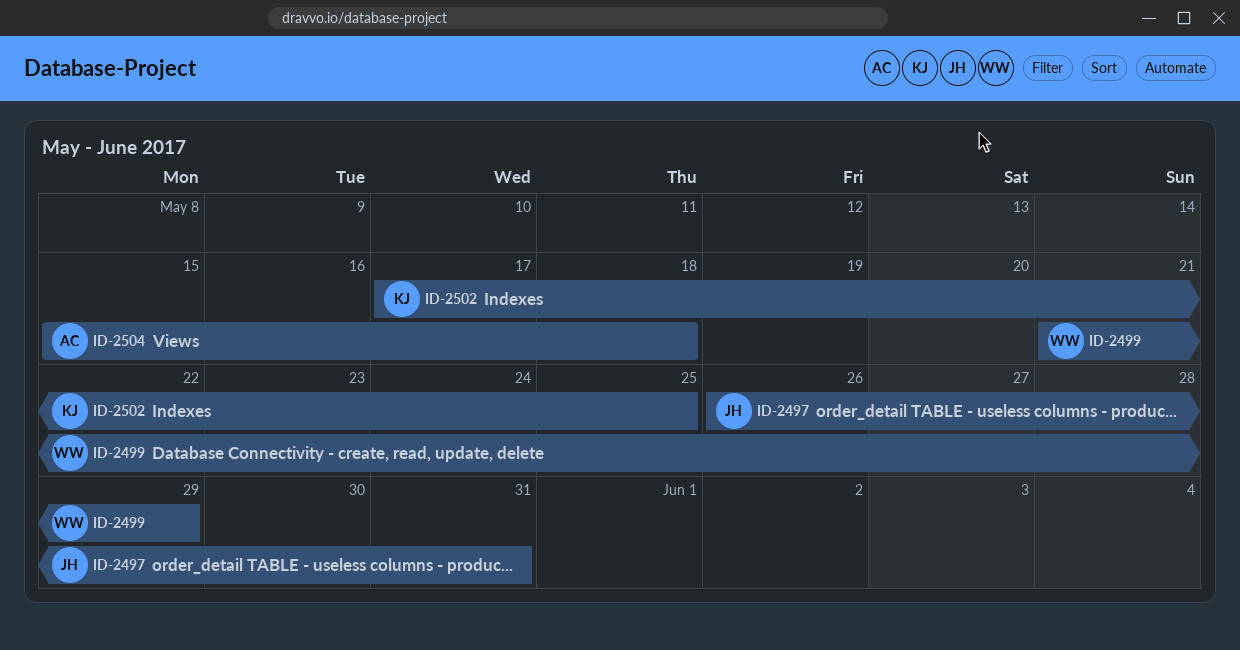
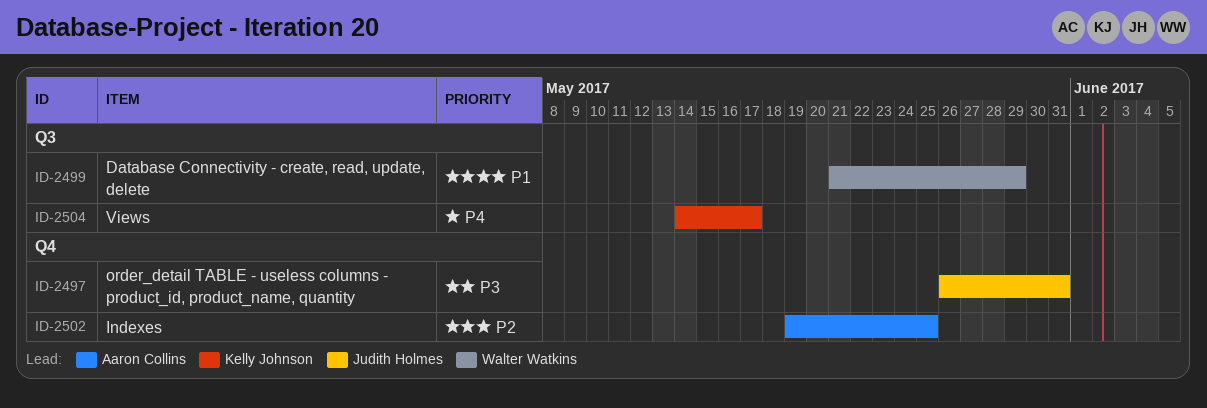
ID-2502, owner: Kelly Johnson -> Aaron Collins
ID-2502, start: May 17 -> May 19
ID-2504, owner: Aaron Collins -> Kelly Johnson
ID-2504, start: May 15 -> May 14
ID-2504, due: May 18 -> May 17

